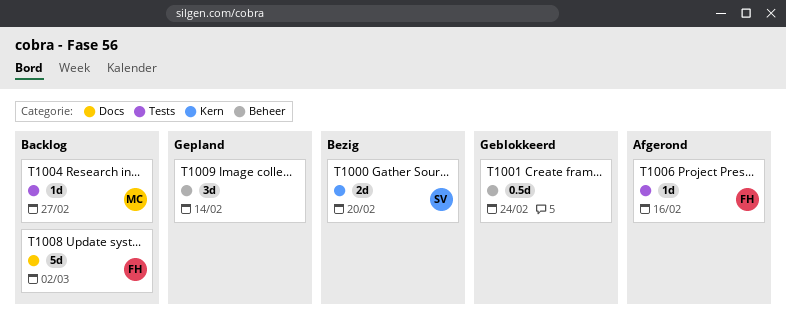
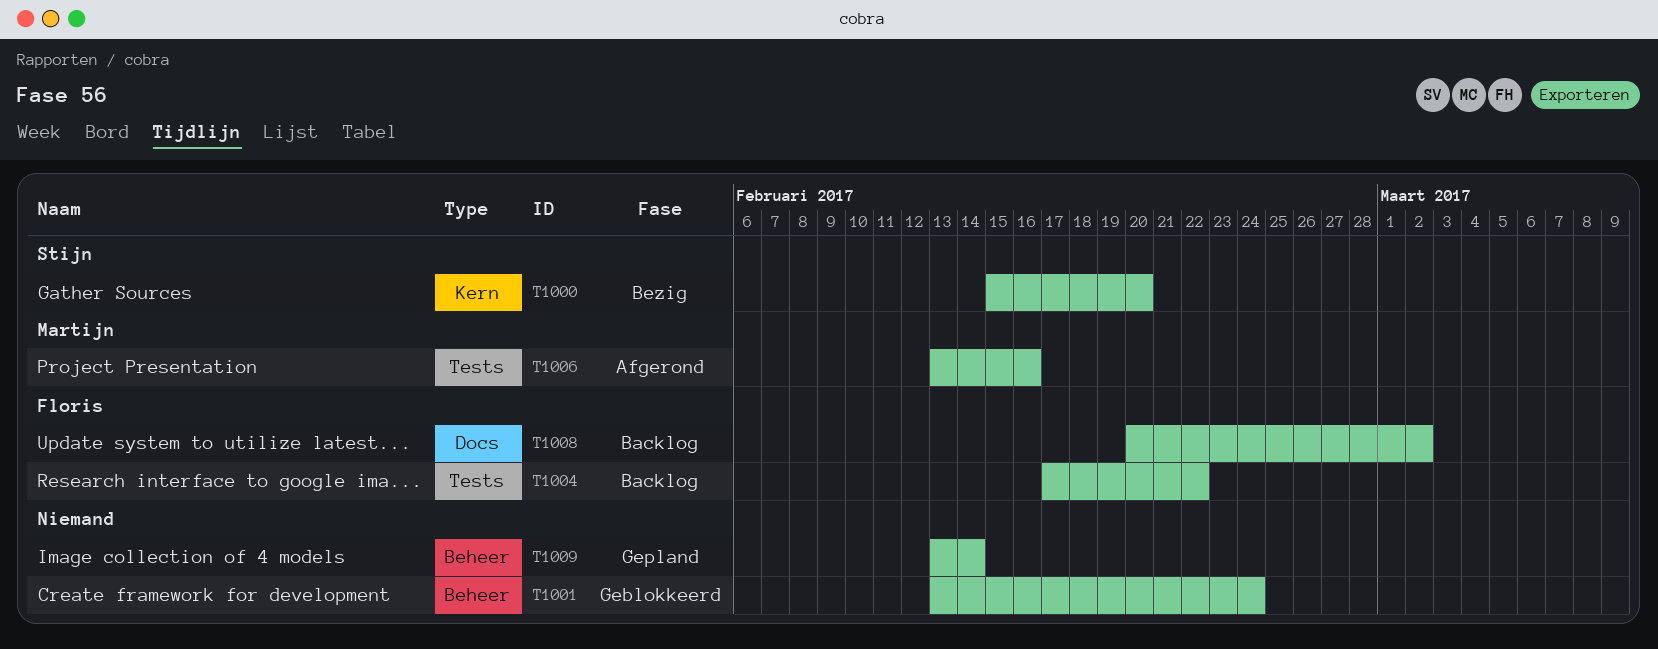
T1004, owner: Martijn -> Floris
T1004, due: Feb 27 -> Feb 22
T1006, owner: Floris -> Martijn

